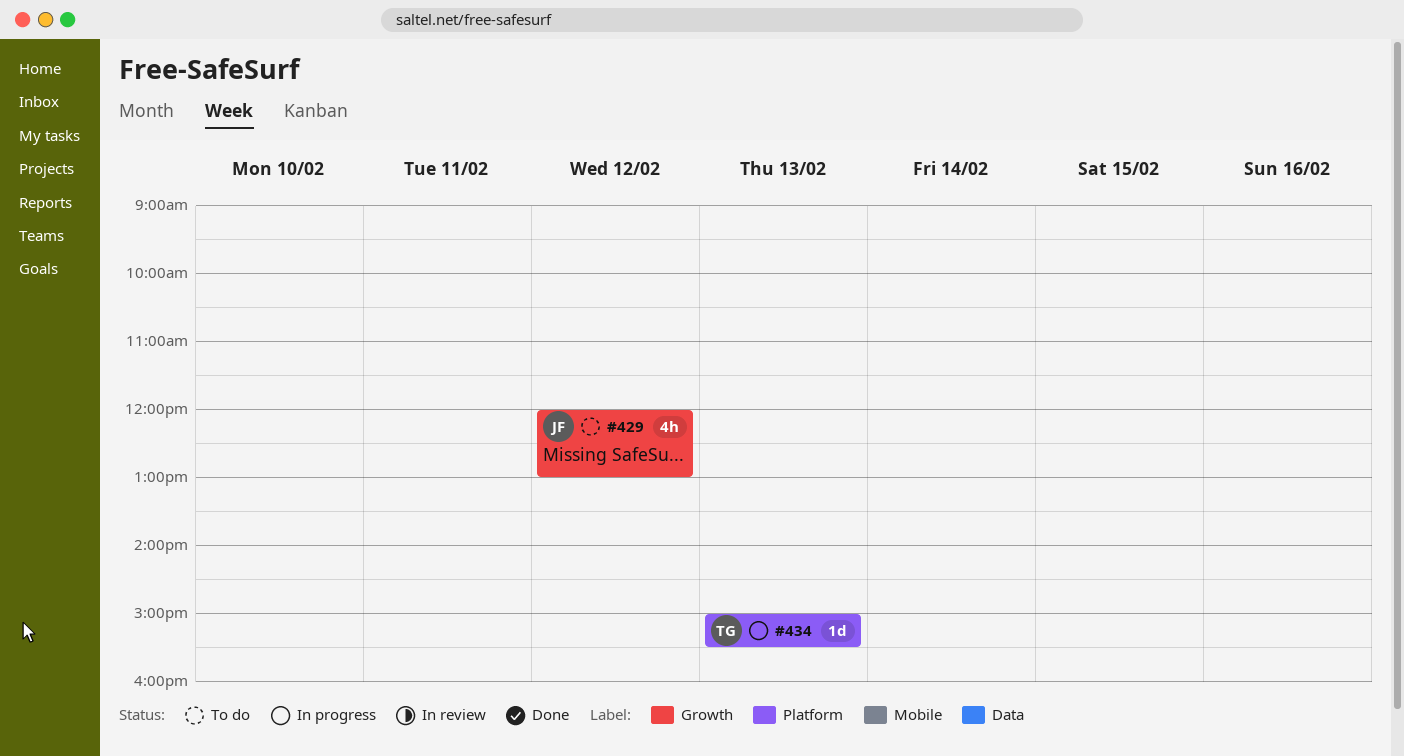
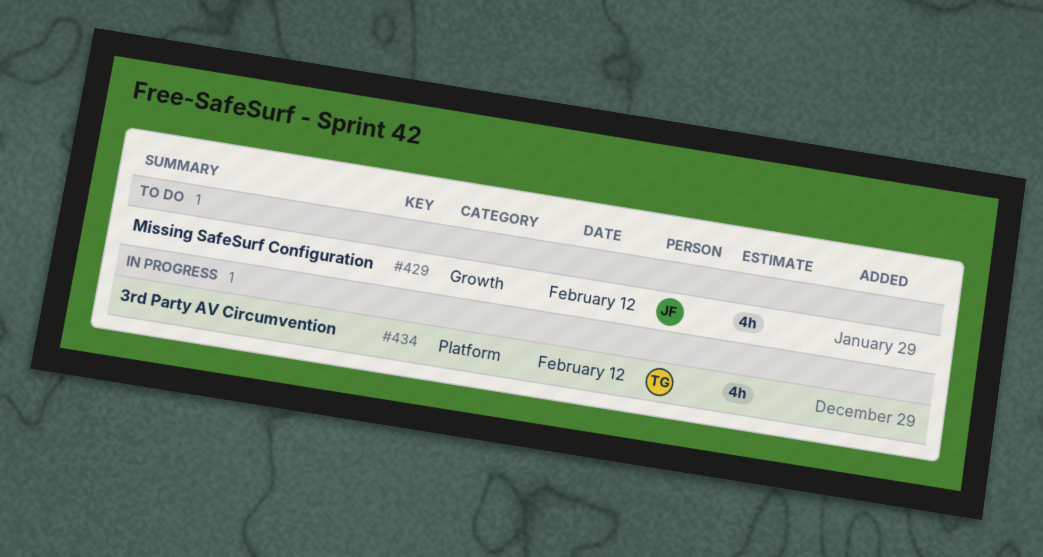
#434, estimate: 1d -> 4h
#434, day: Feb 13 -> Feb 12

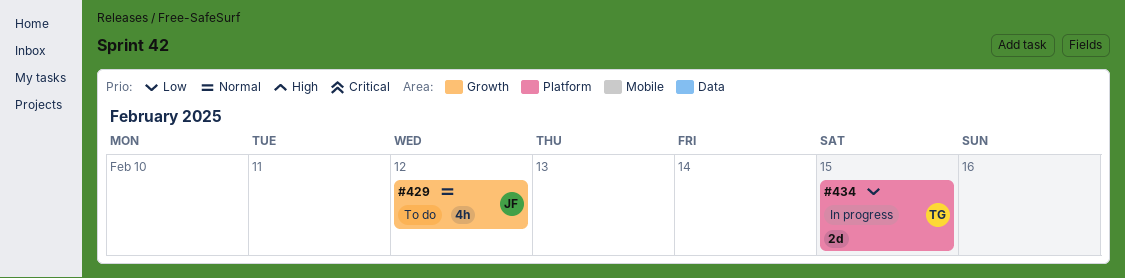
#434, estimate: 4h -> 2d
#434, day: Feb 12 -> Feb 15

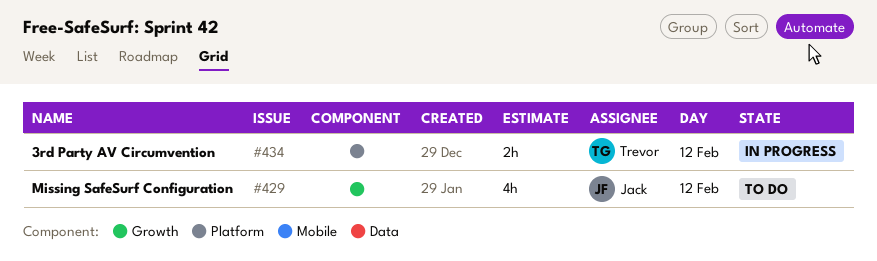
#434, estimate: 2d -> 2h
#434, day: Feb 15 -> Feb 12

